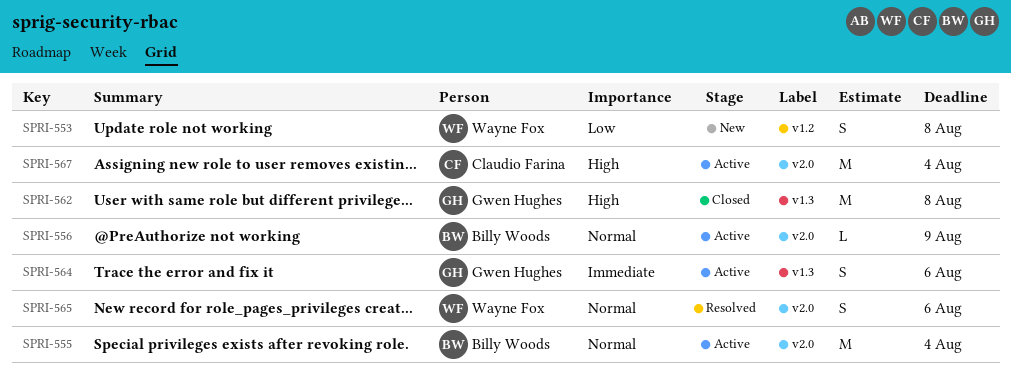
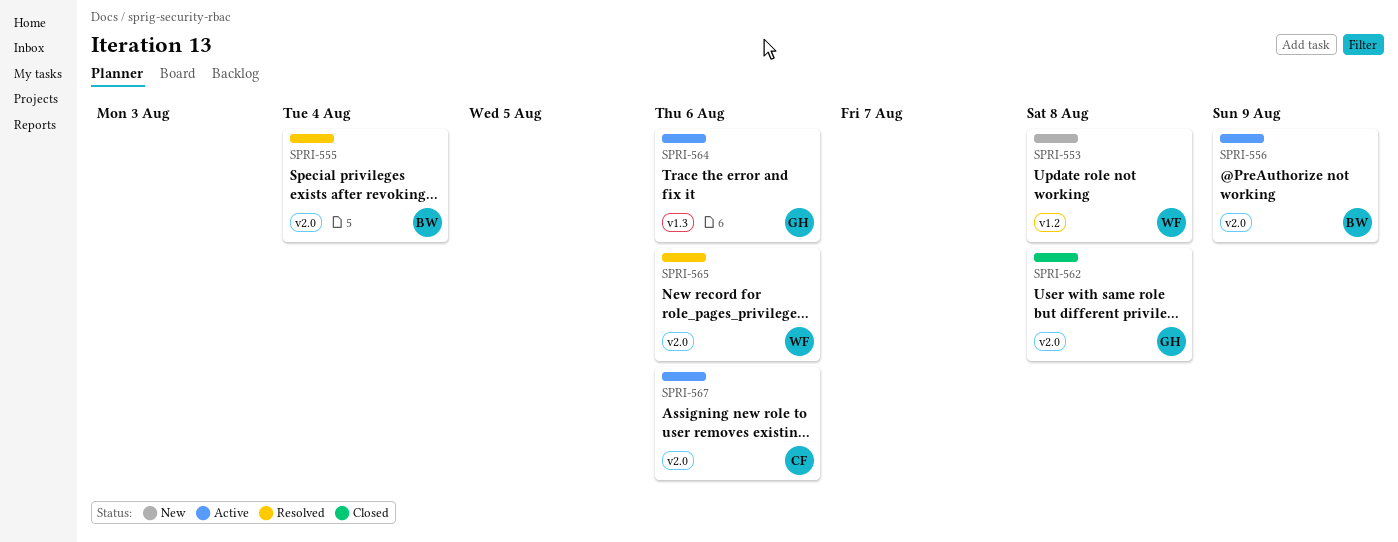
SPRI-555, status: Active -> Resolved
SPRI-562, label: v1.3 -> v2.0
SPRI-567, due: Aug 4 -> Aug 6

